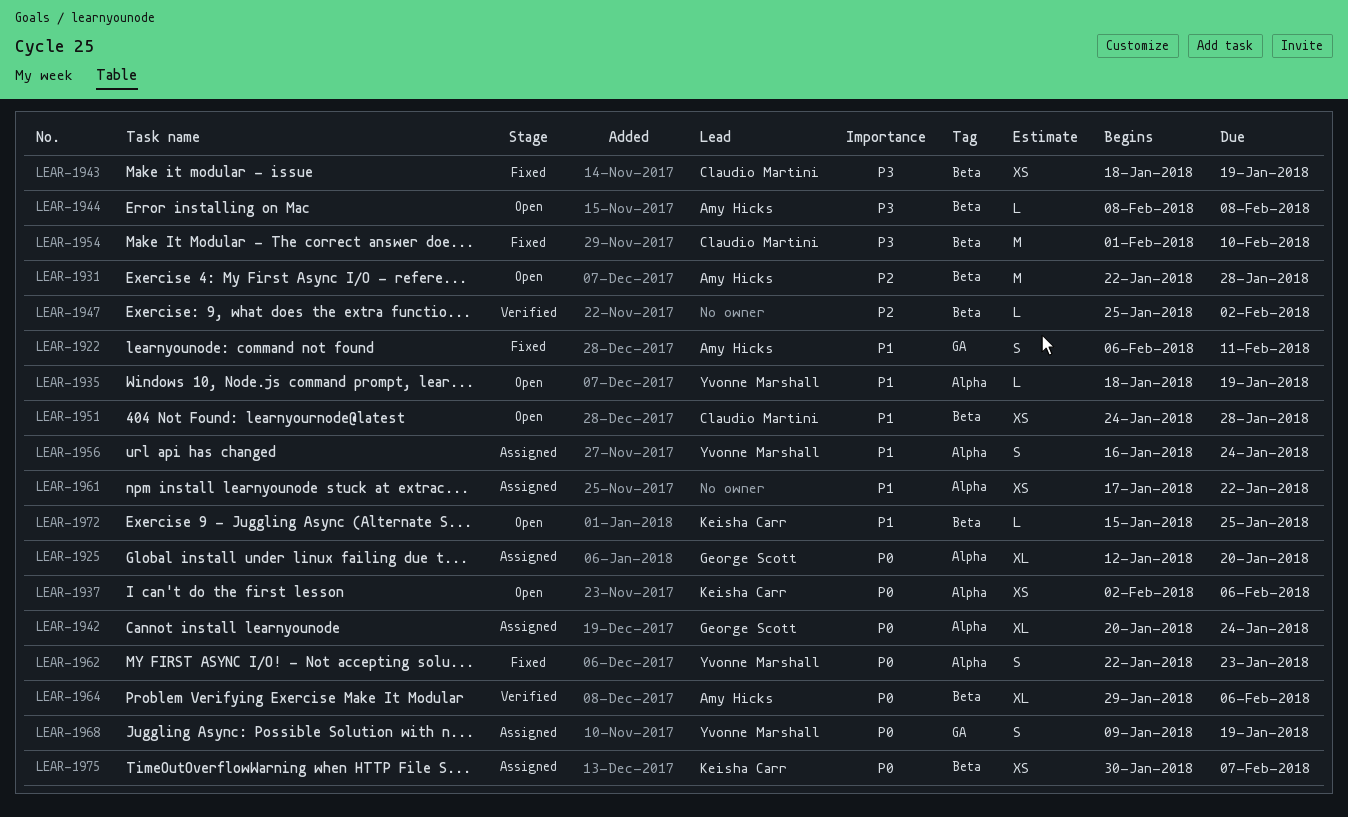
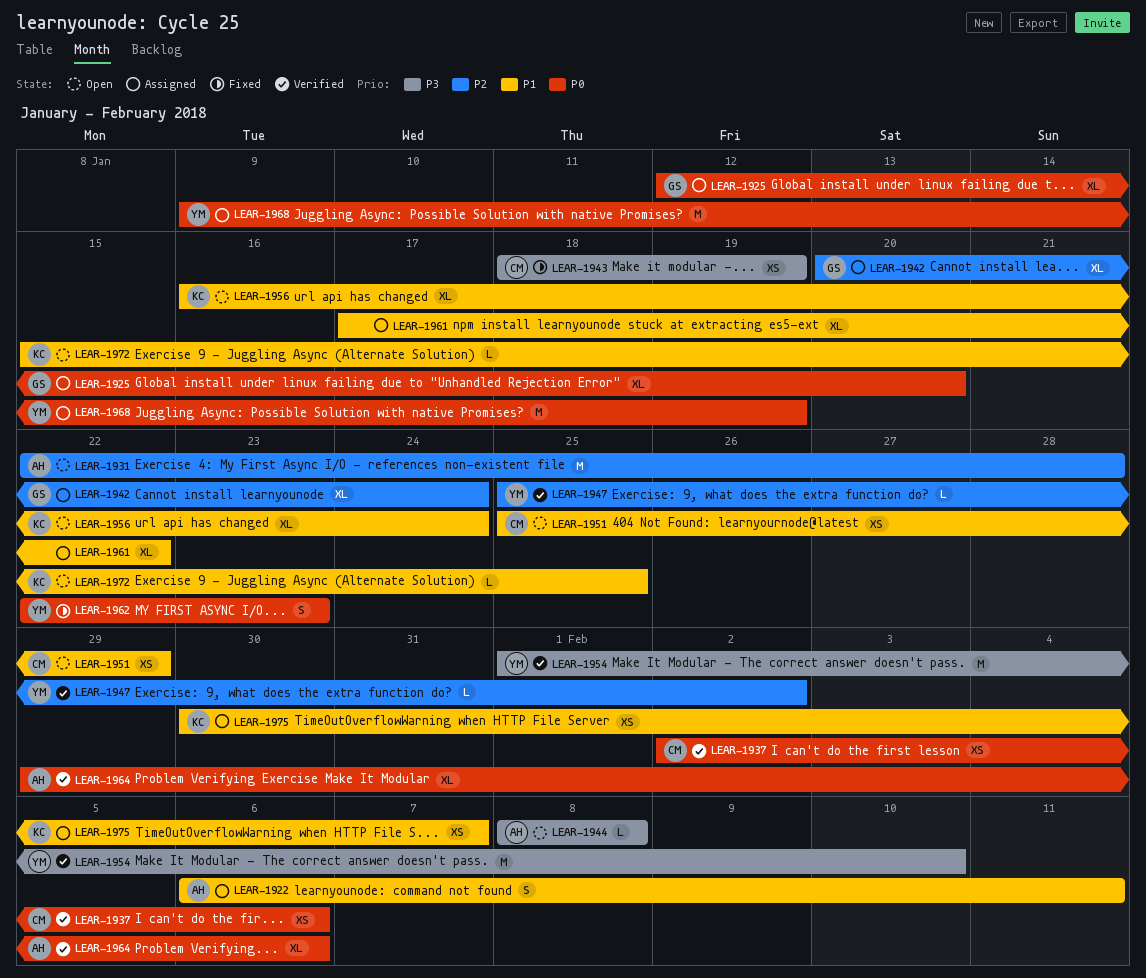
LEAR-1922, status: Fixed -> Assigned
LEAR-1935: present -> none
LEAR-1937, status: Open -> Verified
LEAR-1937, owner: Keisha Carr -> Claudio Martini
LEAR-1942, priority: P0 -> P2
LEAR-1947, owner: none -> Yvonne Marshall
LEAR-1951, start: Jan 24 -> Jan 25
LEAR-1951, due: Jan 28 -> Jan 29
LEAR-1954, status: Fixed -> Verified
LEAR-1954, owner: Claudio Martini -> Yvonne Marshall
LEAR-1956, status: Assigned -> Open
LEAR-1956, owner: Yvonne Marshall -> Keisha Carr
LEAR-1956, estimate: S -> XL
LEAR-1961, estimate: XS -> XL
LEAR-1968, estimate: S -> M
LEAR-1975, priority: P0 -> P1

